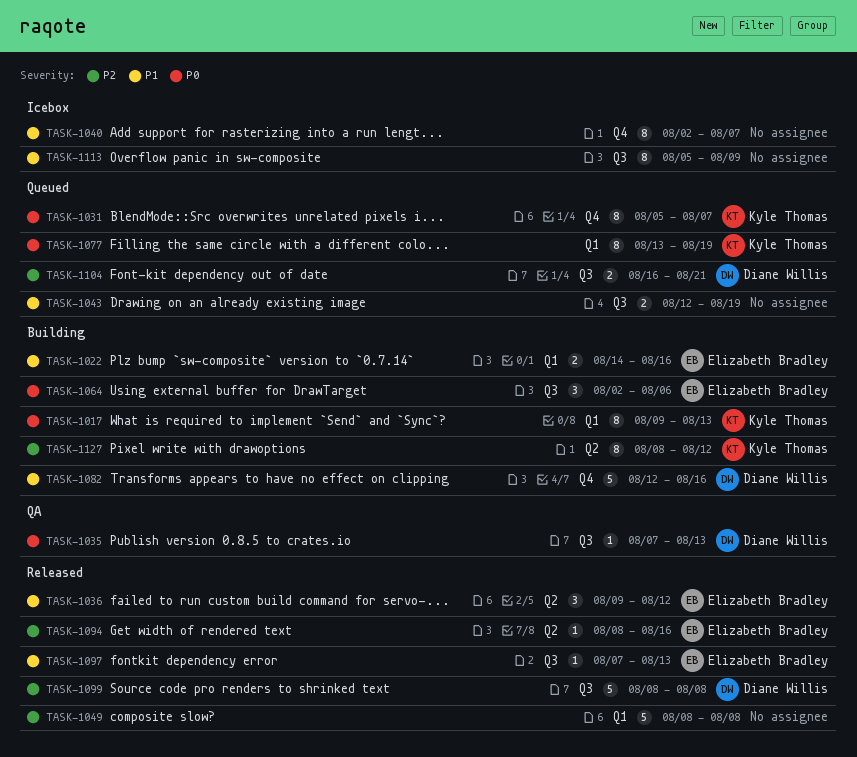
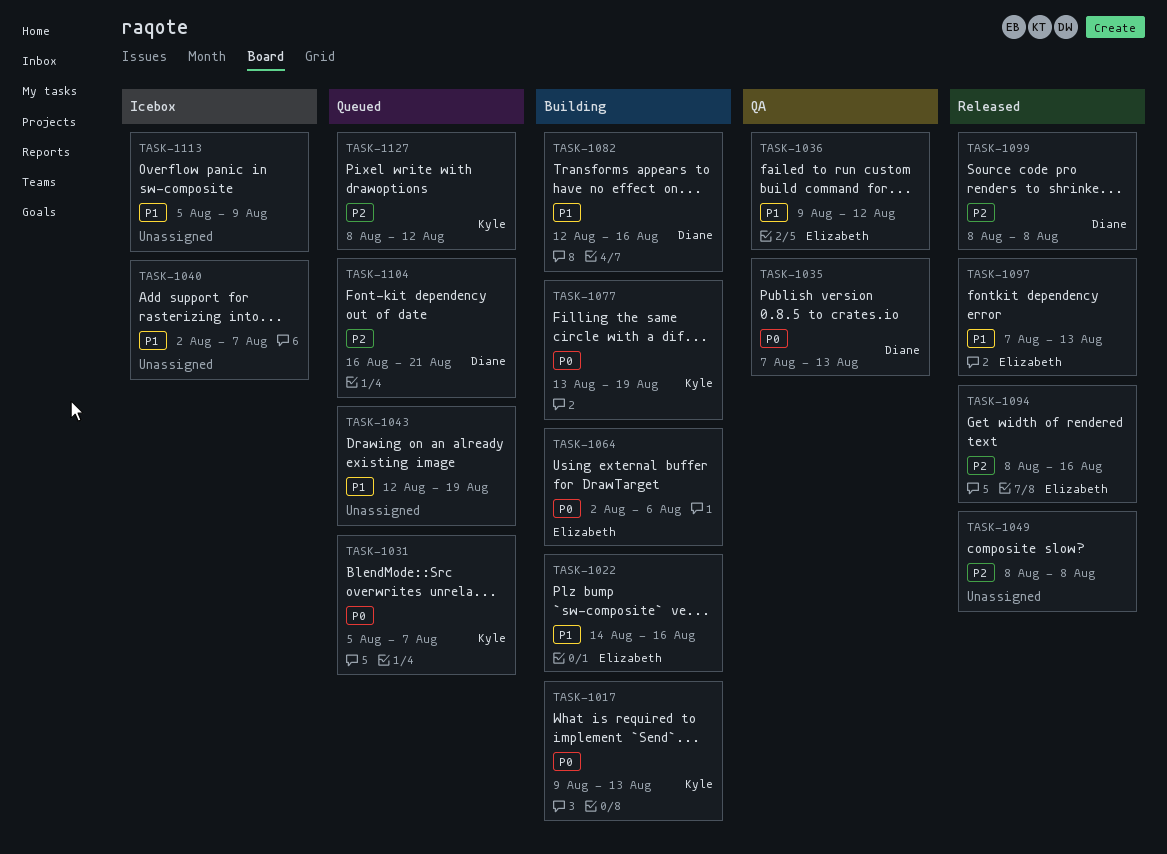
TASK-1036, status: Released -> QA
TASK-1077, status: Queued -> Building
TASK-1127, status: Building -> Queued

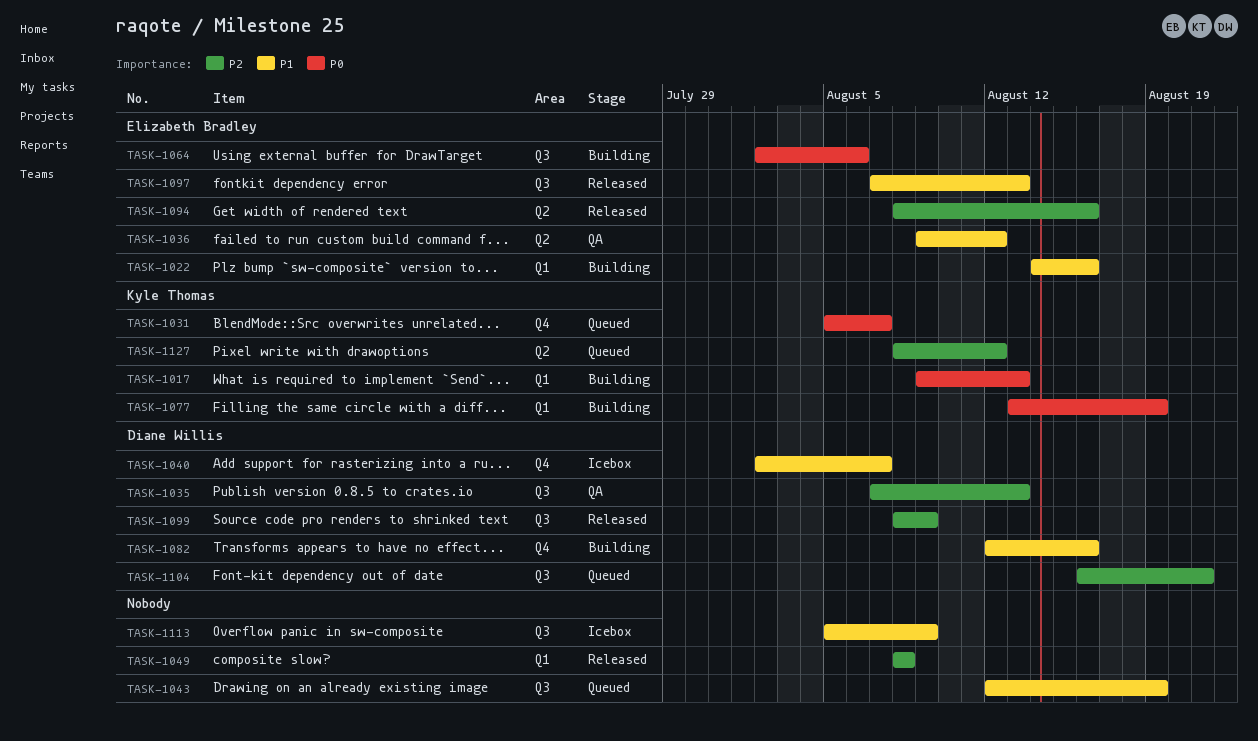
TASK-1035, priority: P0 -> P2
TASK-1040, owner: none -> Diane Willis
TASK-1099, due: Aug 8 -> Aug 9

